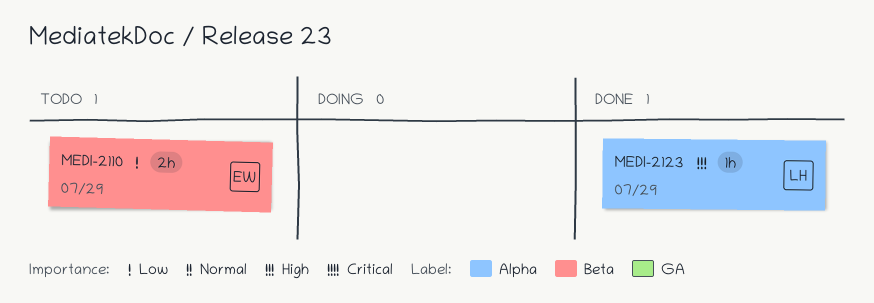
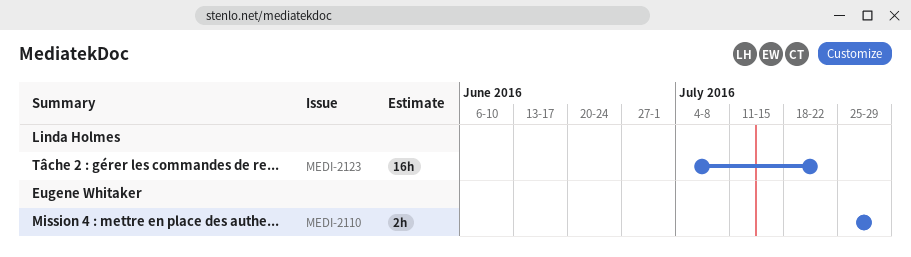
MEDI-2123, estimate: 1h -> 16h
MEDI-2123, due: Jul 29 -> Jul 22

